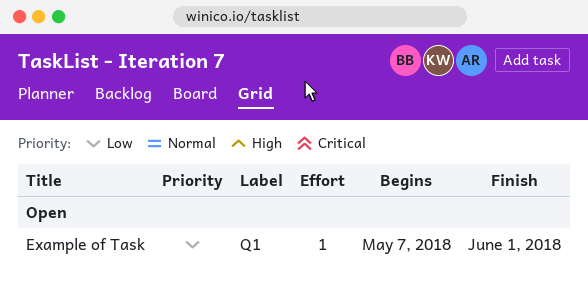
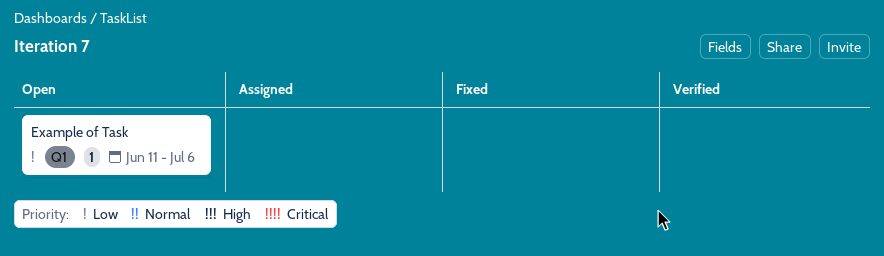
Example of Task, start: May 7 -> Jun 11
Example of Task, due: Jun 1 -> Jul 6

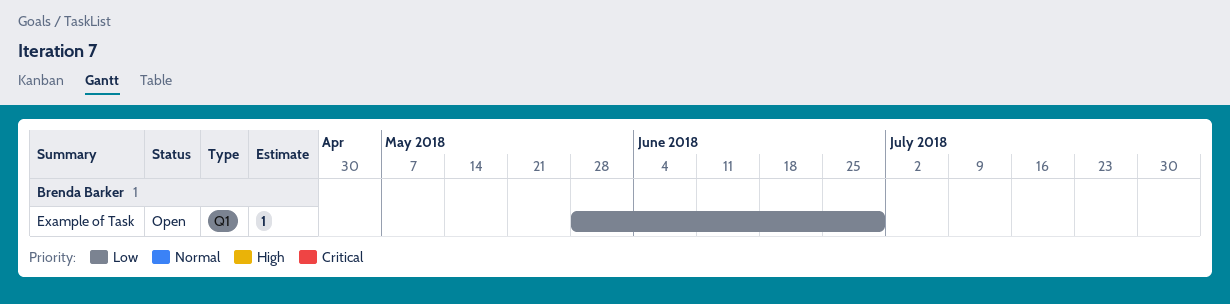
Example of Task, start: Jun 11 -> May 28
Example of Task, due: Jul 6 -> Jun 29

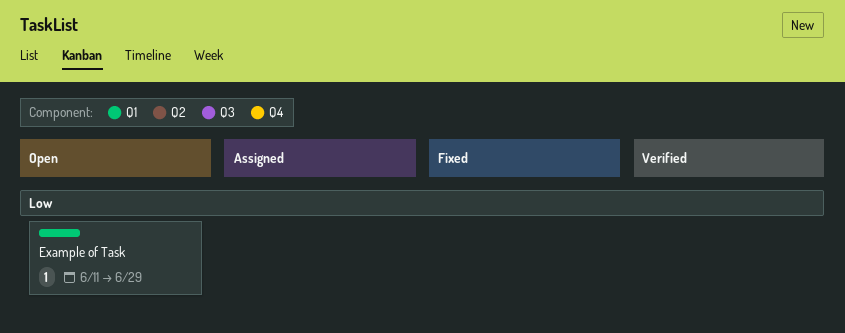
Example of Task, start: May 28 -> Jun 11

